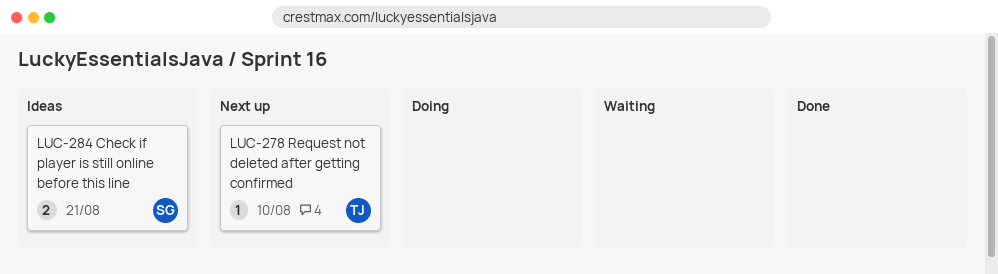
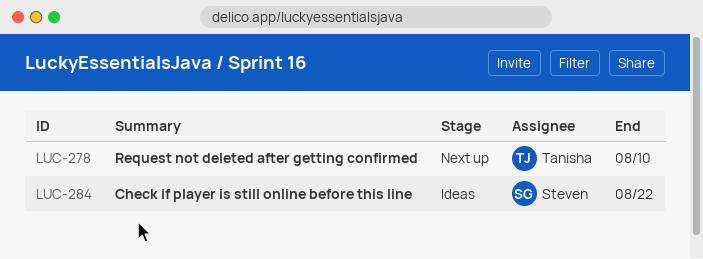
LUC-284, due: Aug 21 -> Aug 22

